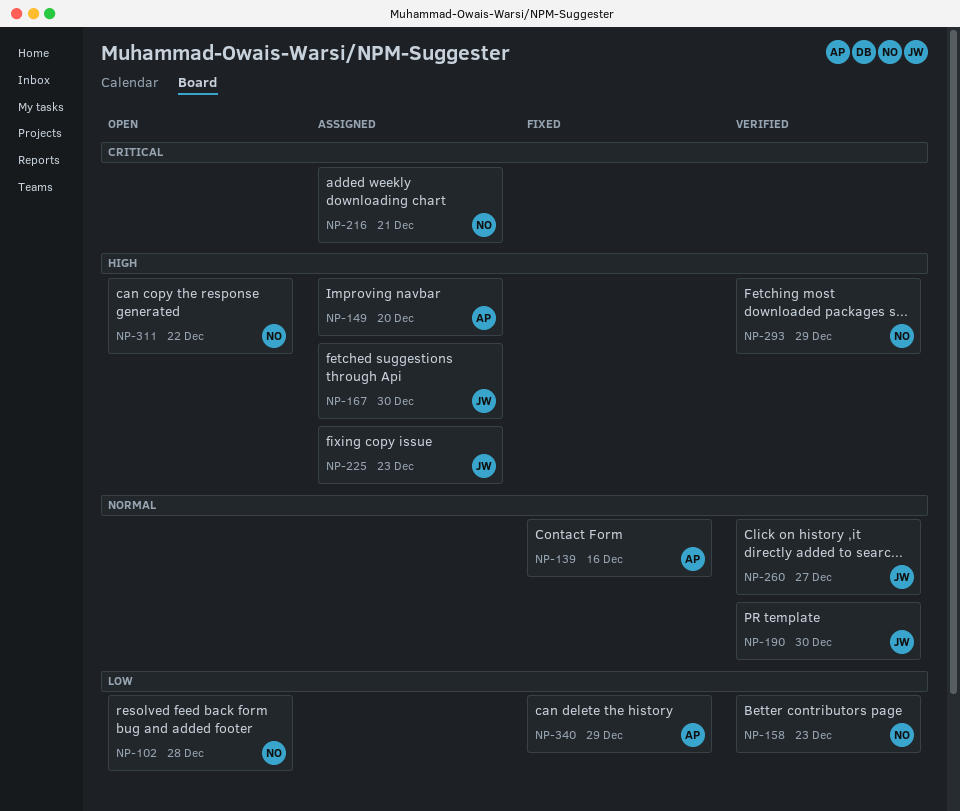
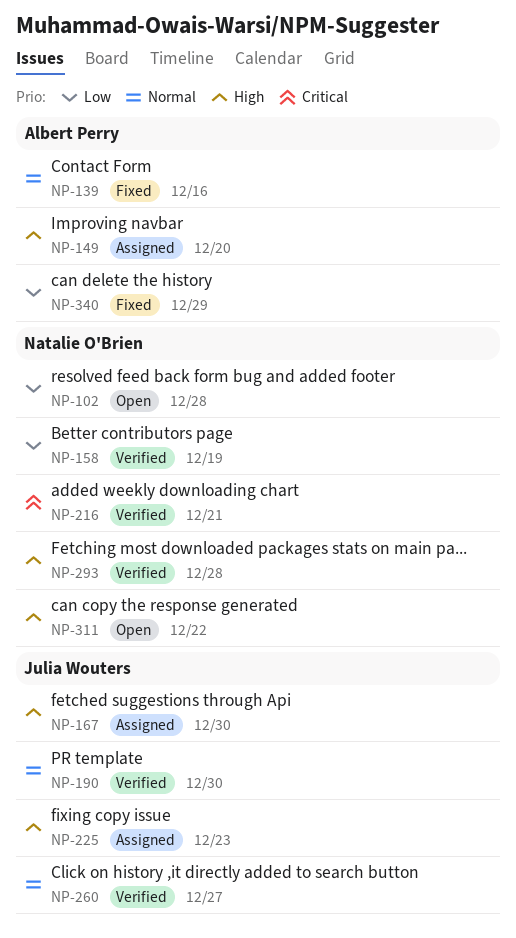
NP-158, due: Dec 23 -> Dec 19
NP-216, status: Assigned -> Verified
NP-293, due: Dec 29 -> Dec 28

